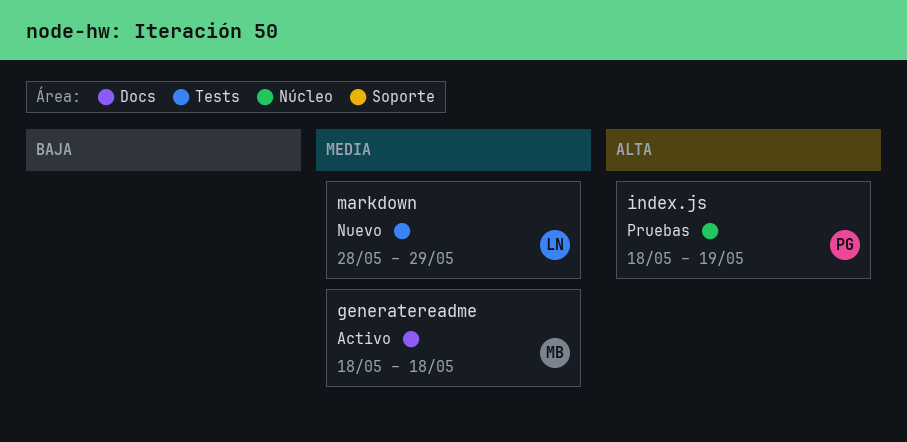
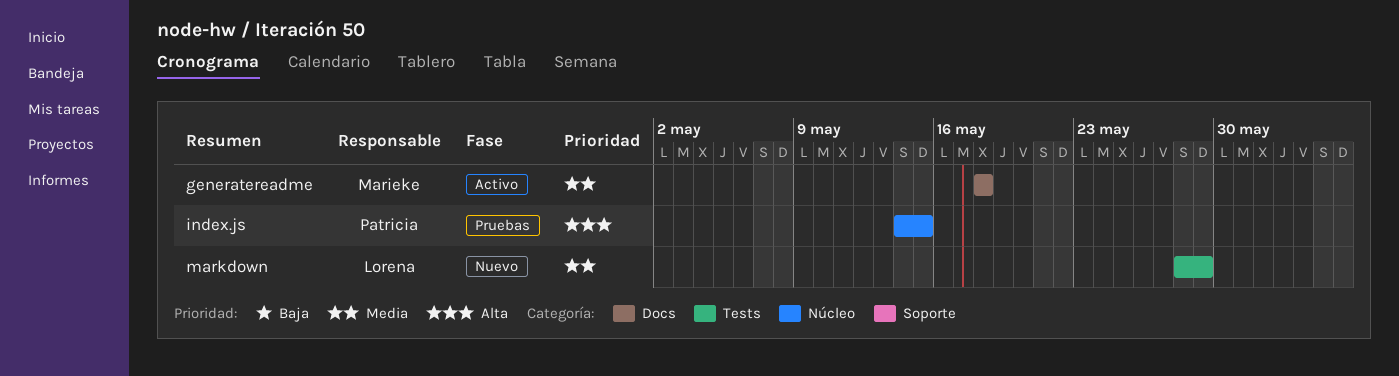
index.js, start: May 18 -> May 14
index.js, due: May 19 -> May 15

